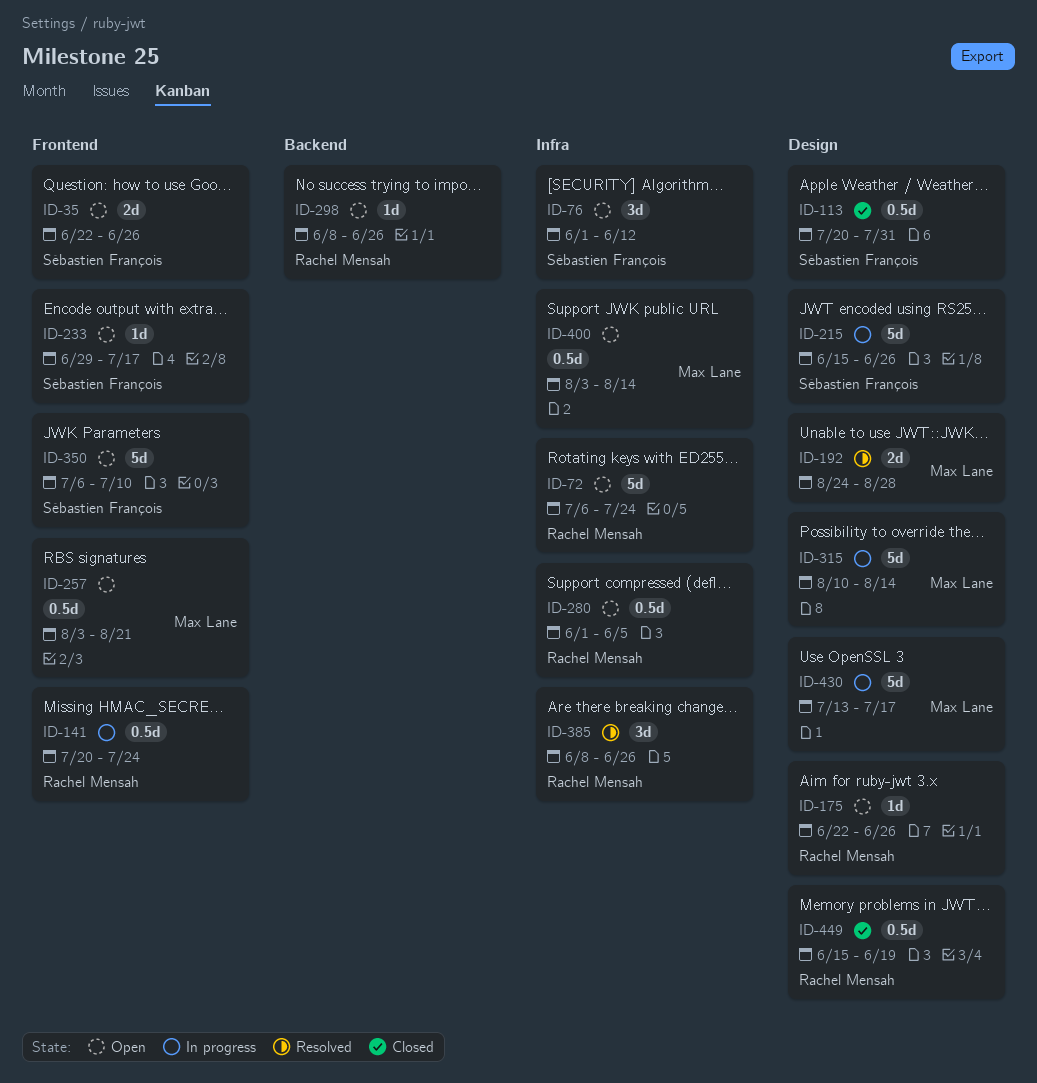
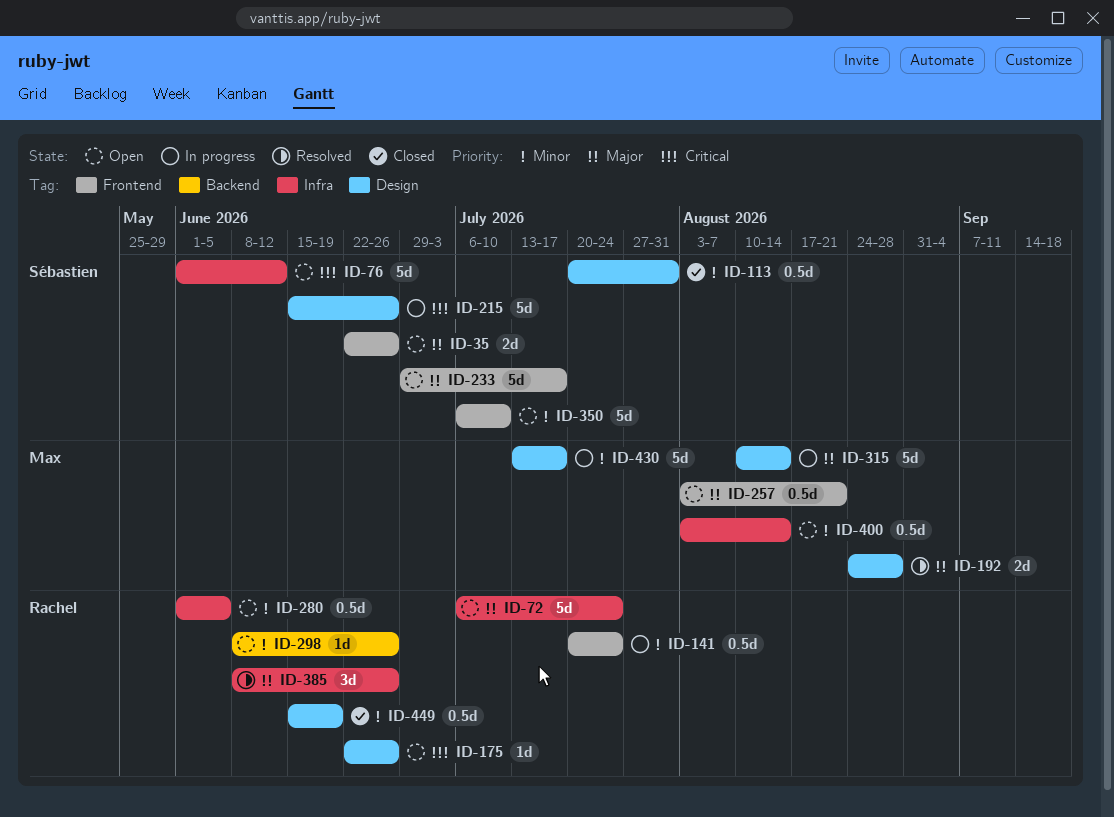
ID-76, estimate: 3d -> 5d
ID-233, estimate: 1d -> 5d

